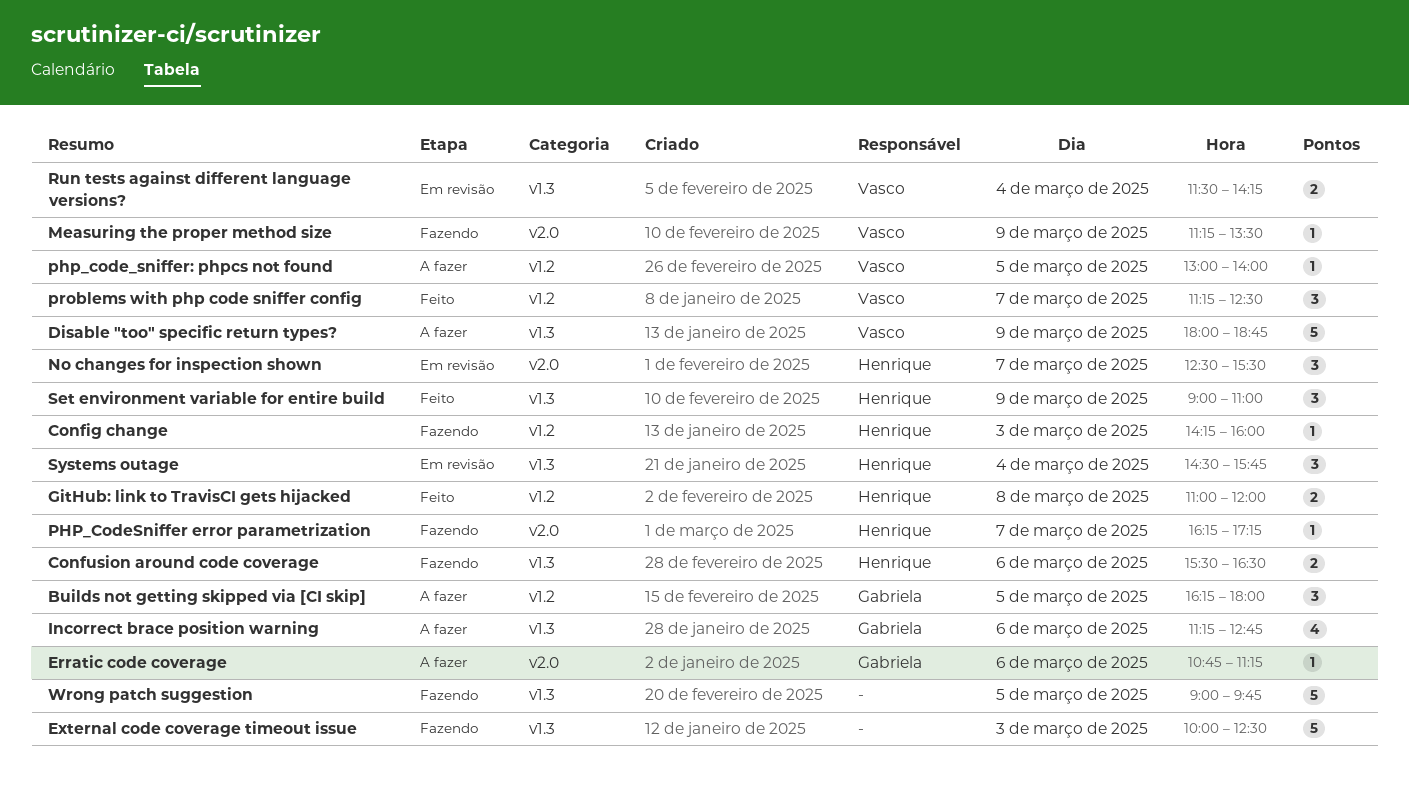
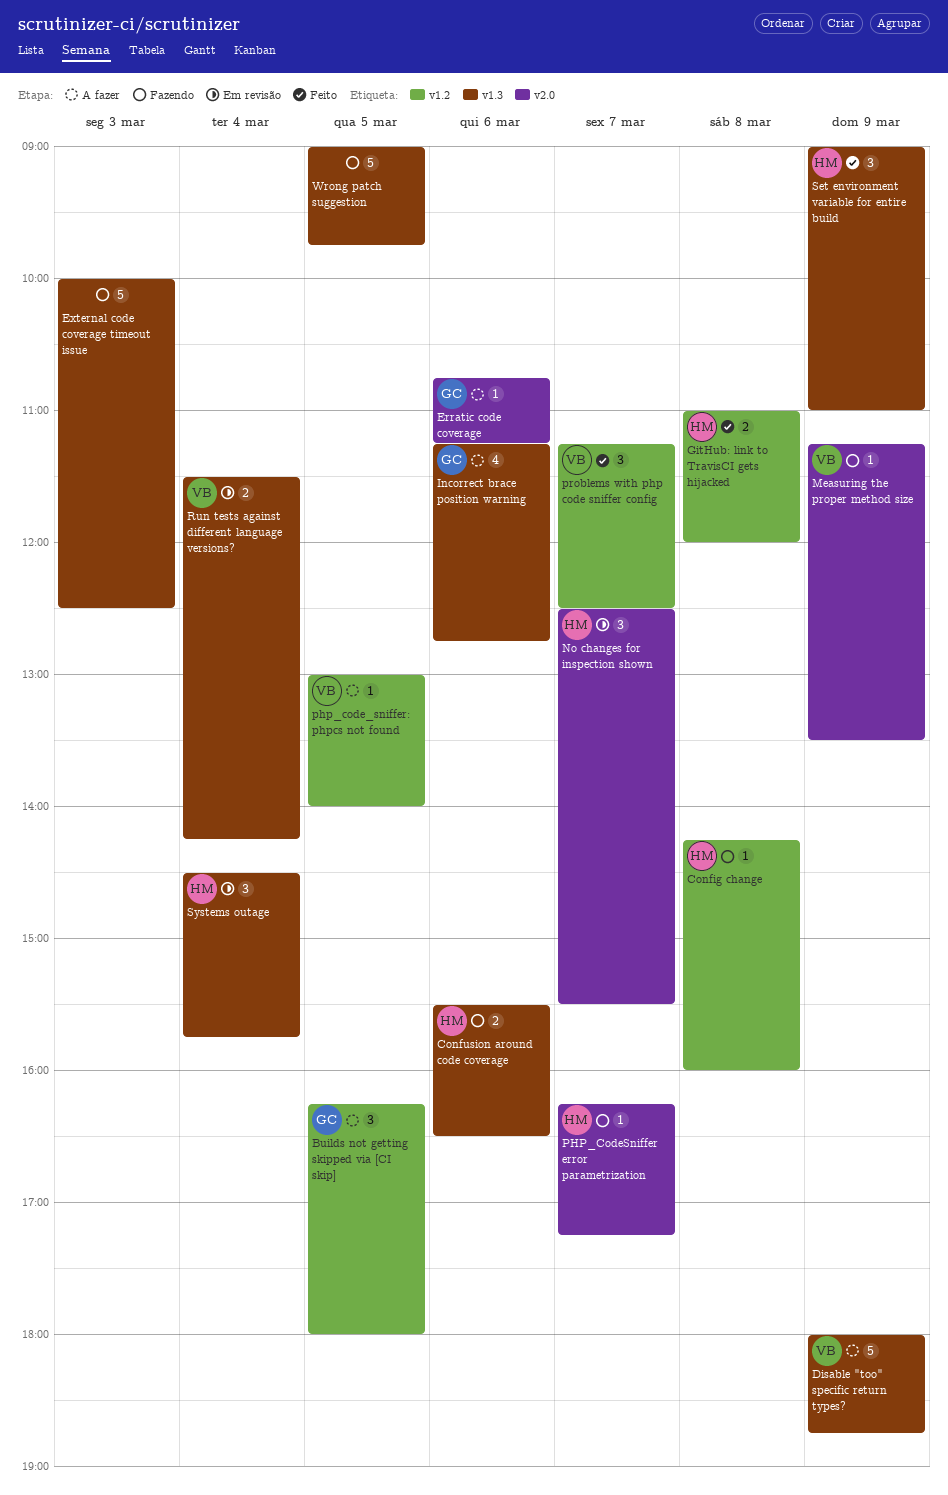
Config change, day: Mar 3 -> Mar 8

